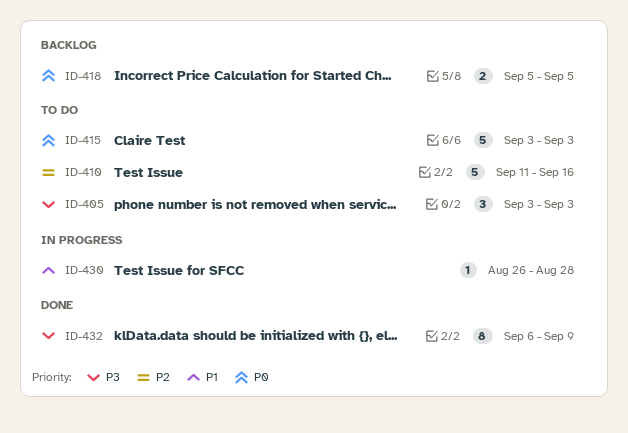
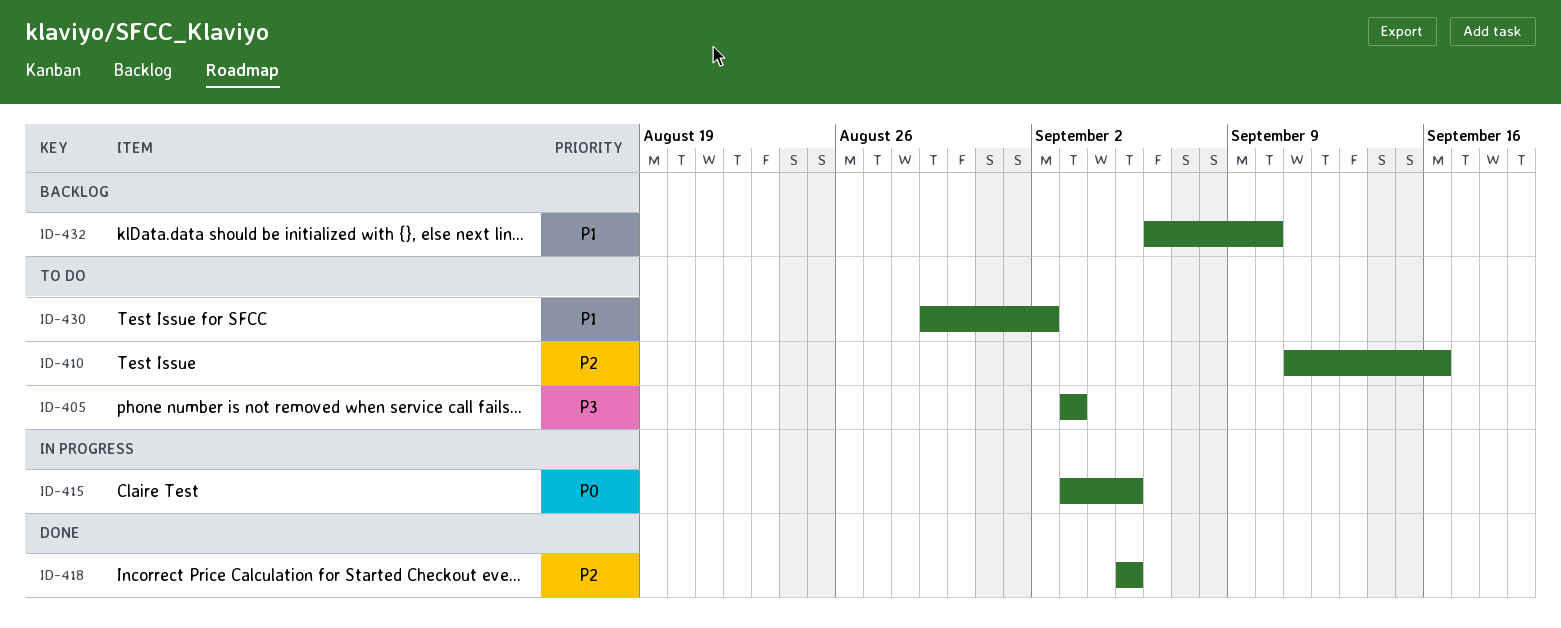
ID-415, status: To do -> In progress
ID-415, due: Sep 3 -> Sep 5
ID-418, status: Backlog -> Done
ID-418, priority: P0 -> P2
ID-430, status: In progress -> To do
ID-430, start: Aug 26 -> Aug 29
ID-430, due: Aug 28 -> Sep 2
ID-432, status: Done -> Backlog
ID-432, priority: P3 -> P1
ID-432, due: Sep 9 -> Sep 10

